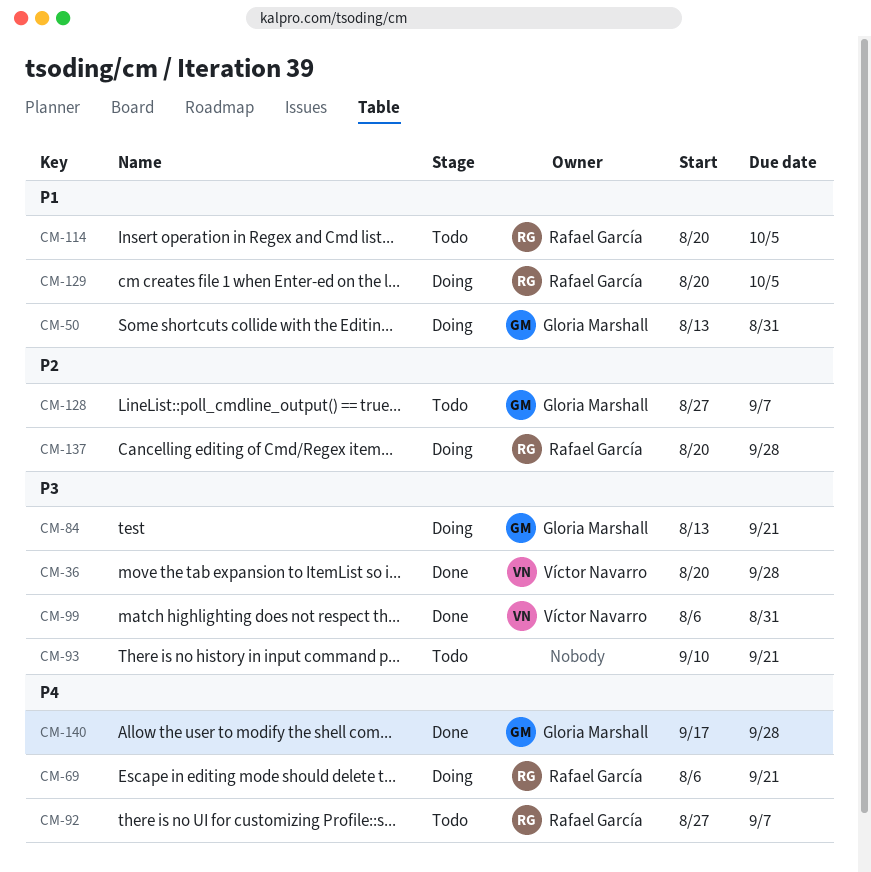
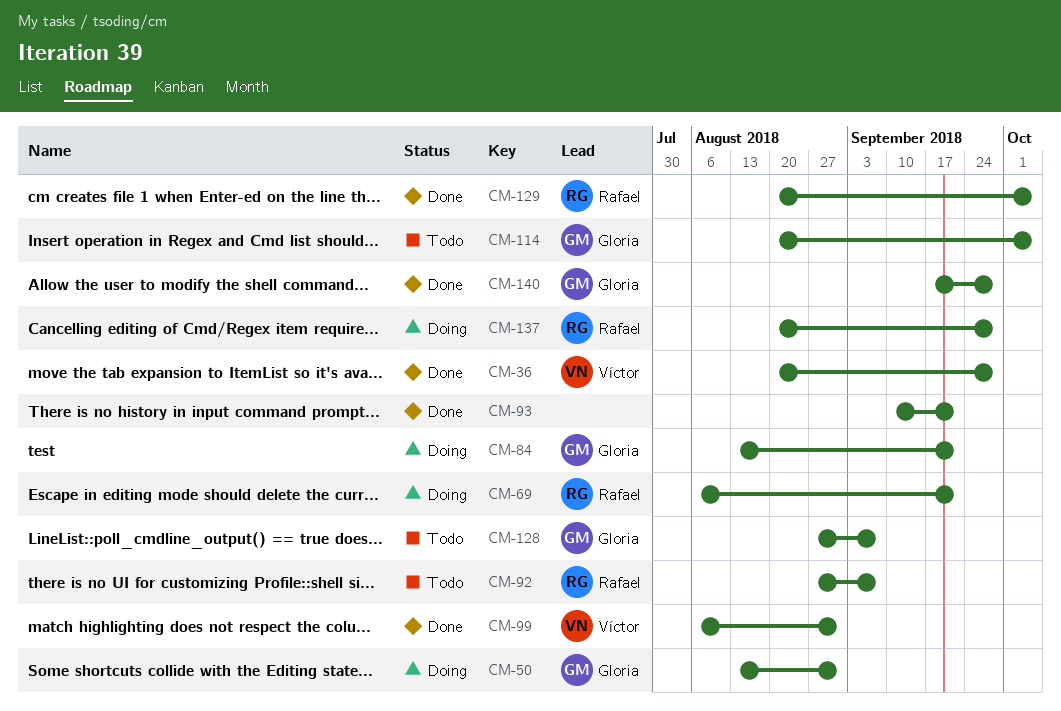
CM-93, status: Todo -> Done
CM-114, owner: Rafael García -> Gloria Marshall
CM-129, status: Doing -> Done

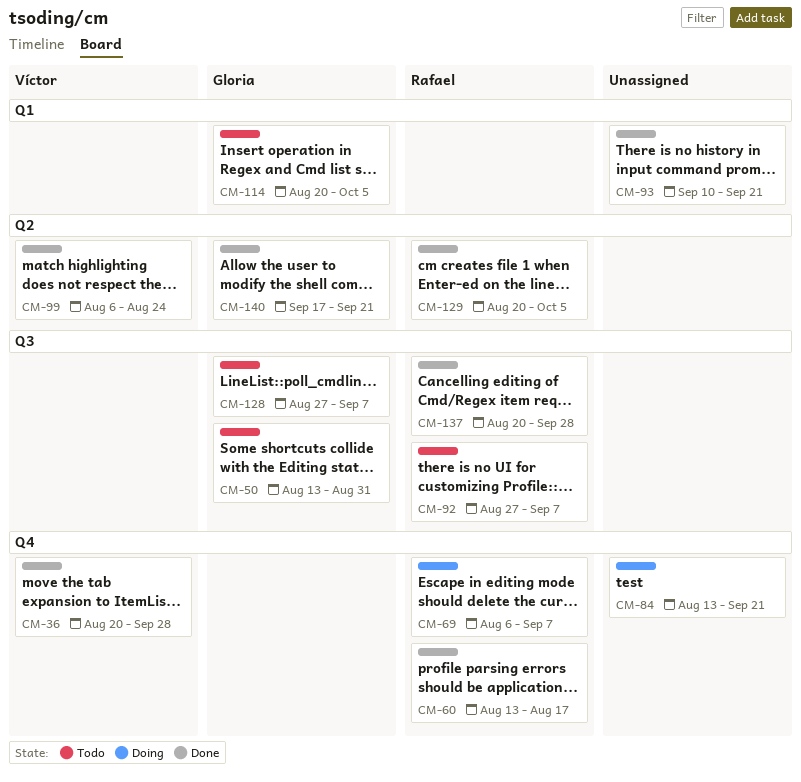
CM-50, status: Doing -> Todo
CM-60: none -> present
CM-69, due: Sep 21 -> Sep 7
CM-84, owner: Gloria -> none
CM-99, due: Aug 31 -> Aug 24
CM-137, status: Doing -> Done
CM-140, due: Sep 28 -> Sep 21

